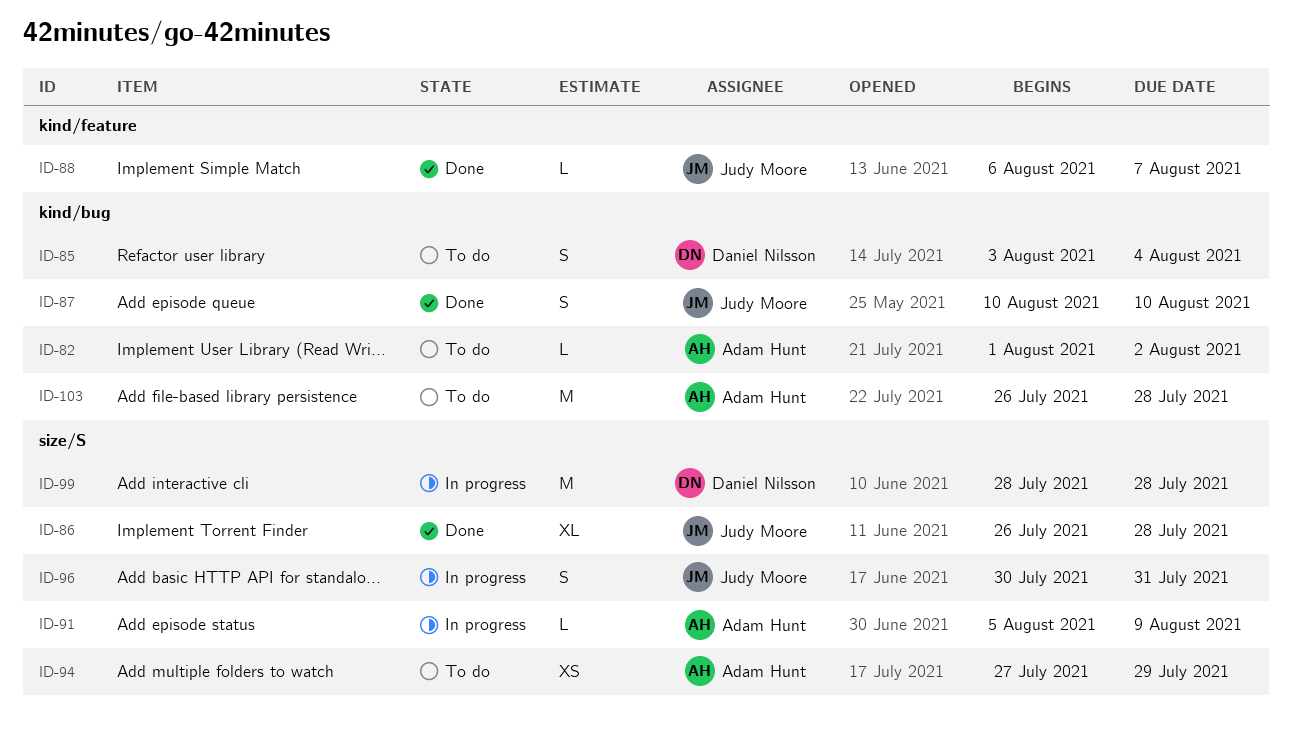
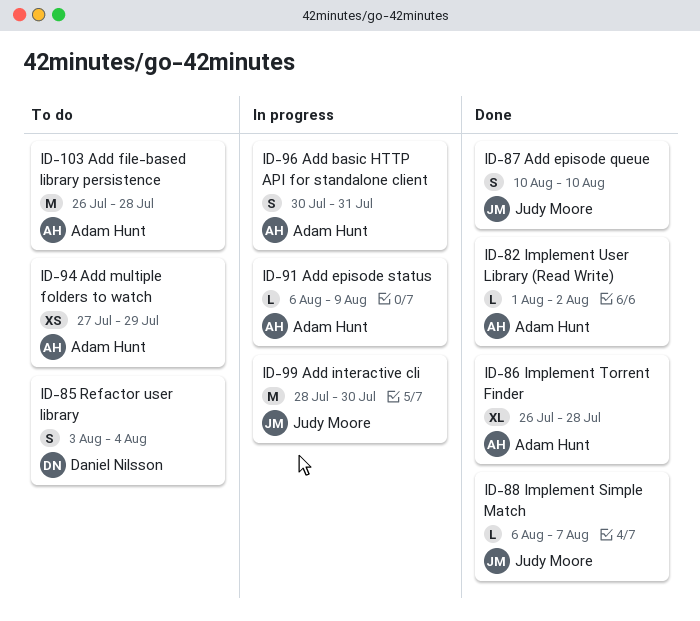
ID-82, status: To do -> Done
ID-86, owner: Judy Moore -> Adam Hunt
ID-91, start: Aug 5 -> Aug 6
ID-96, owner: Judy Moore -> Adam Hunt
ID-99, owner: Daniel Nilsson -> Judy Moore
ID-99, due: Jul 28 -> Jul 30

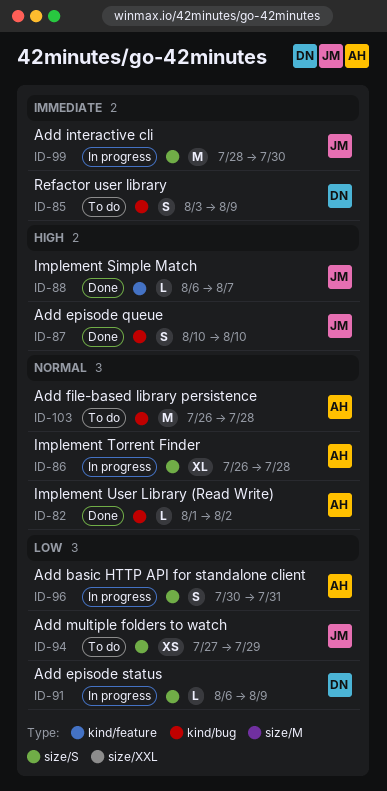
ID-85, due: Aug 4 -> Aug 9
ID-86, status: Done -> In progress
ID-91, owner: Adam Hunt -> Daniel Nilsson
ID-94, owner: Adam Hunt -> Judy Moore

